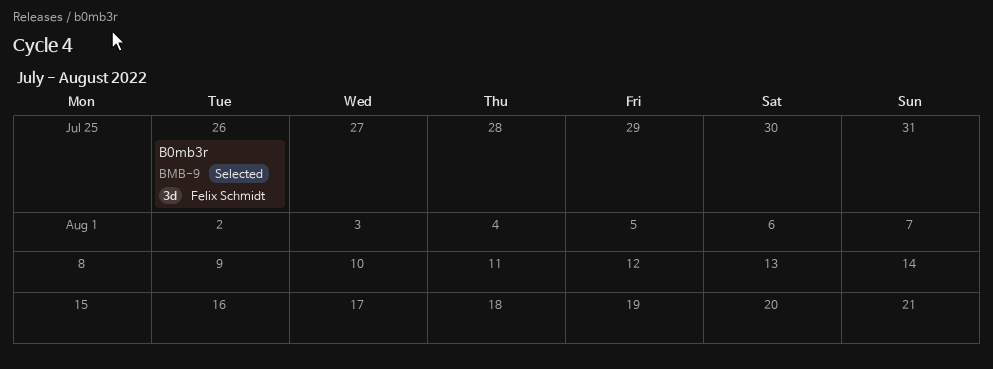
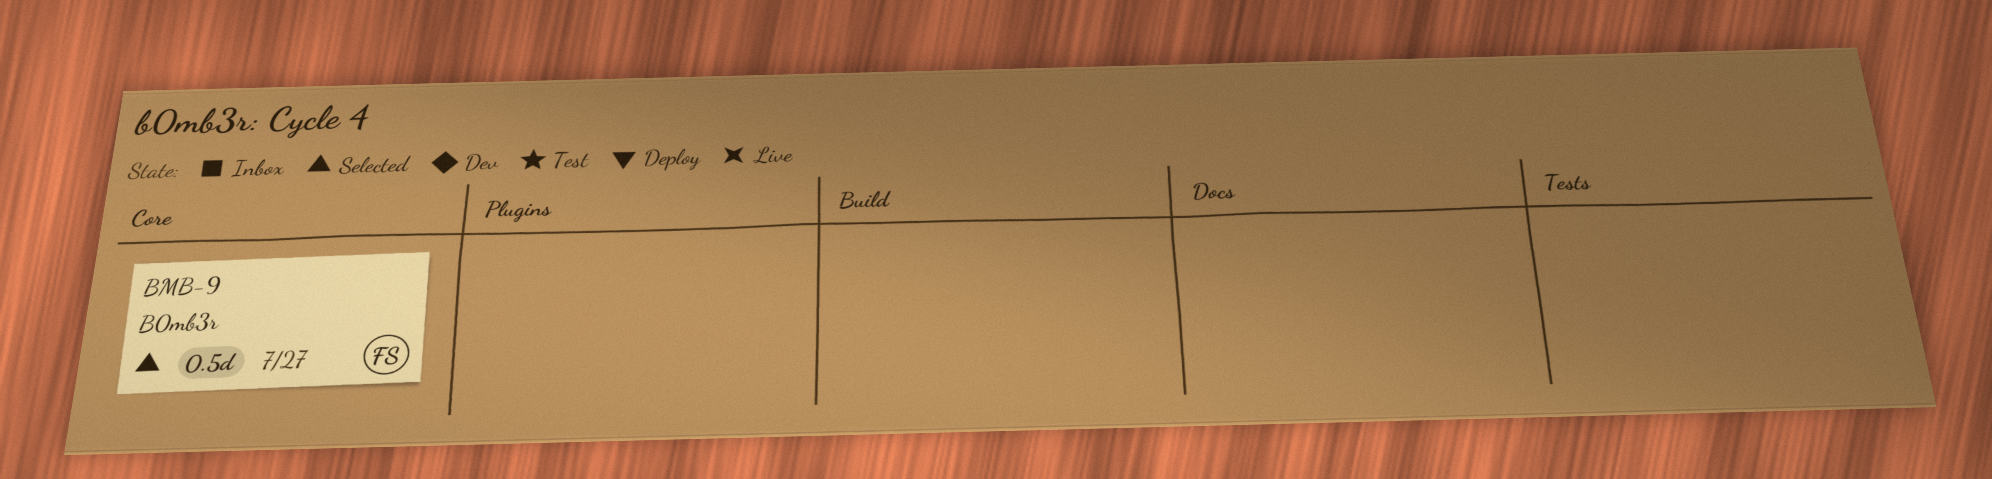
BMB-9, estimate: 3d -> 0.5d
BMB-9, due: Jul 26 -> Jul 27

